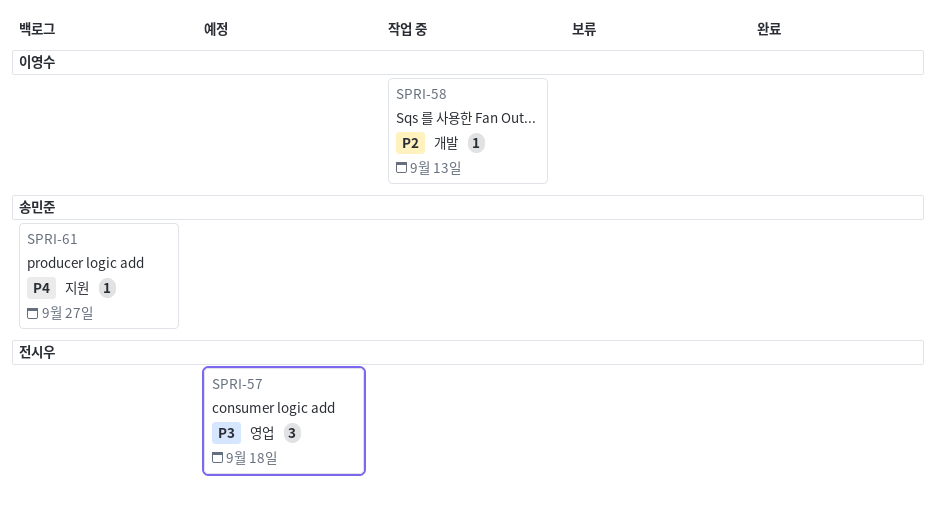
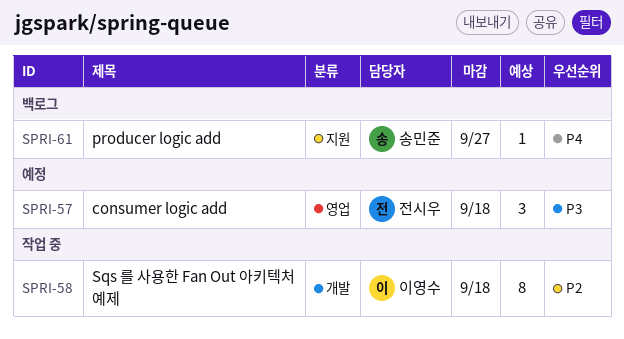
SPRI-58, estimate: 1 -> 8
SPRI-58, due: Sep 13 -> Sep 18

